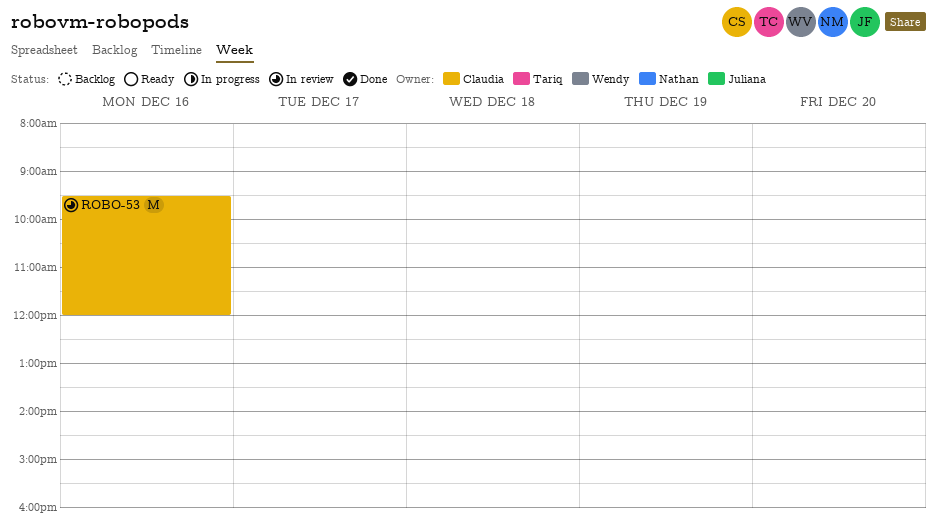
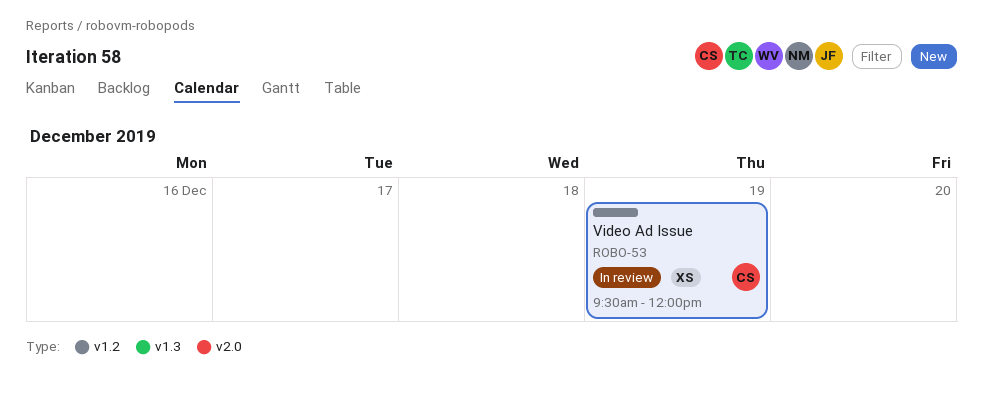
ROBO-53, estimate: M -> XS
ROBO-53, day: Dec 16 -> Dec 19

